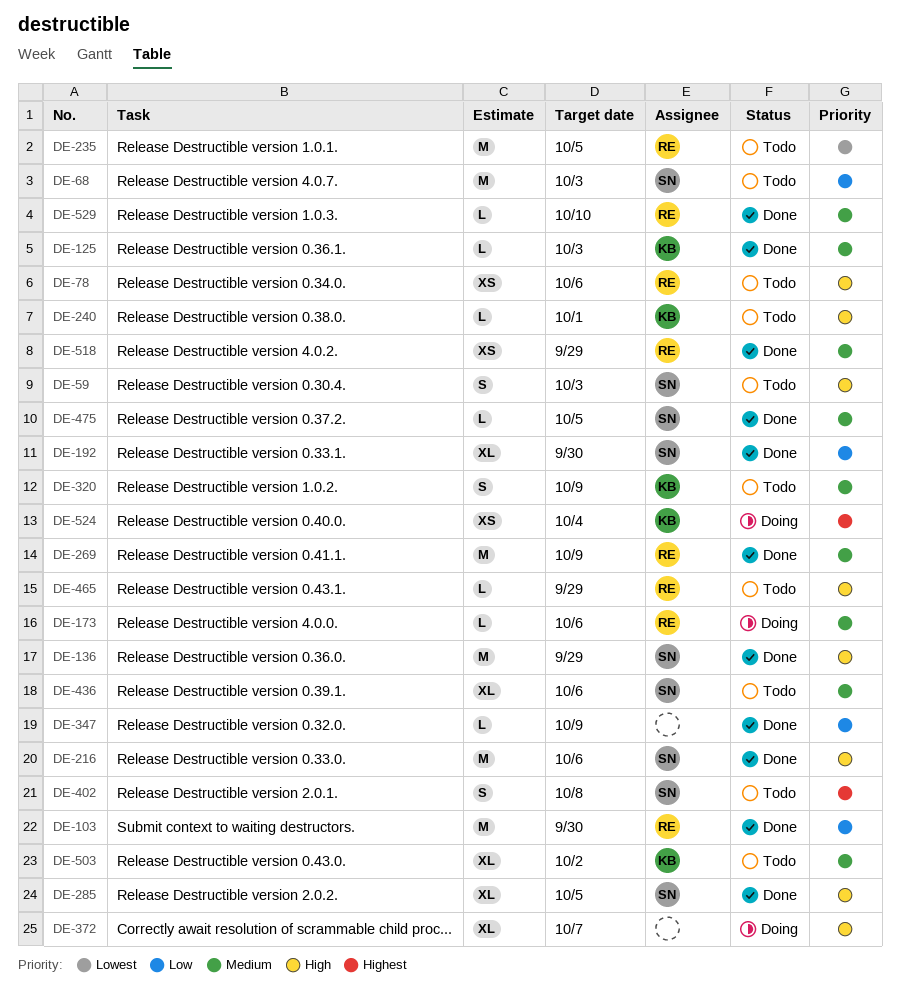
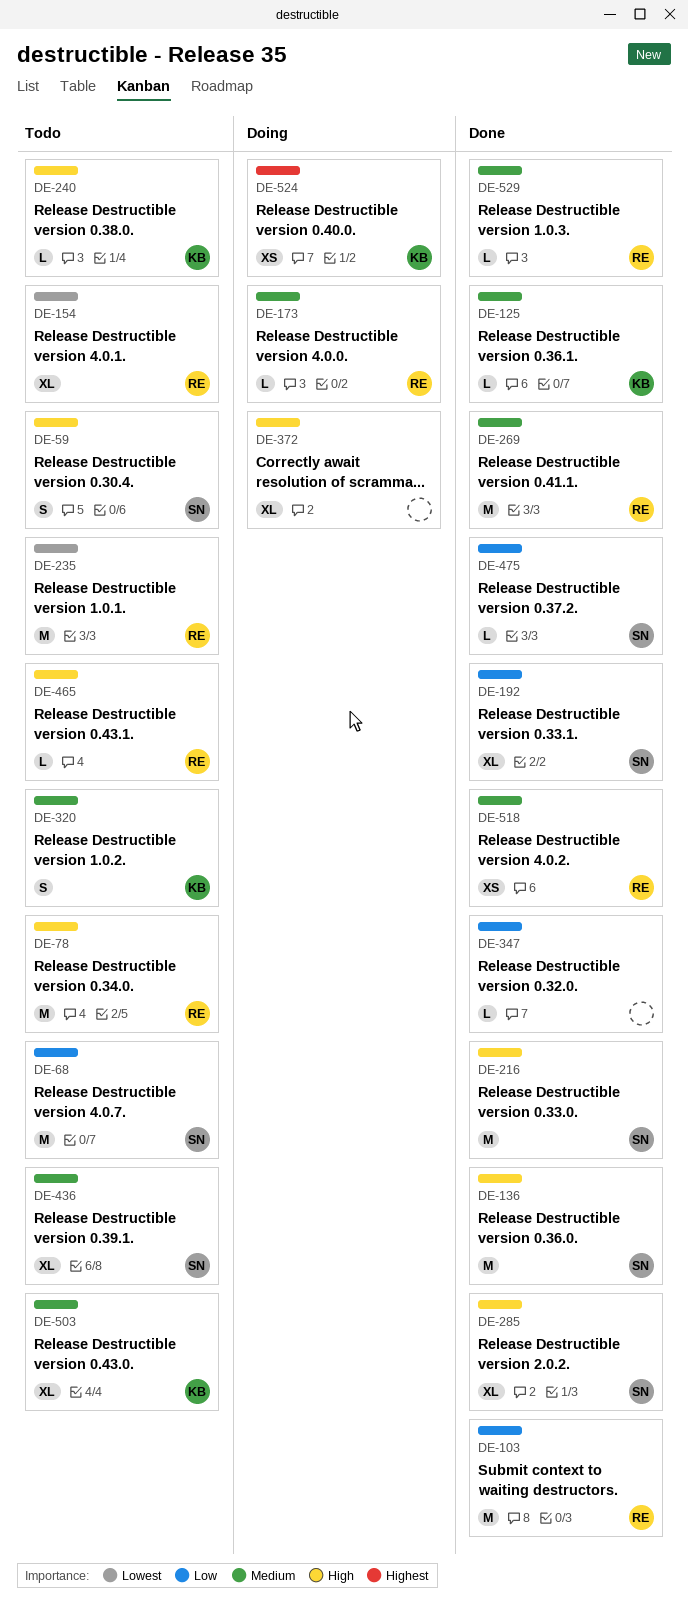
DE-78, estimate: XS -> M
DE-154: none -> present
DE-402: present -> none
DE-475, priority: Medium -> Low

